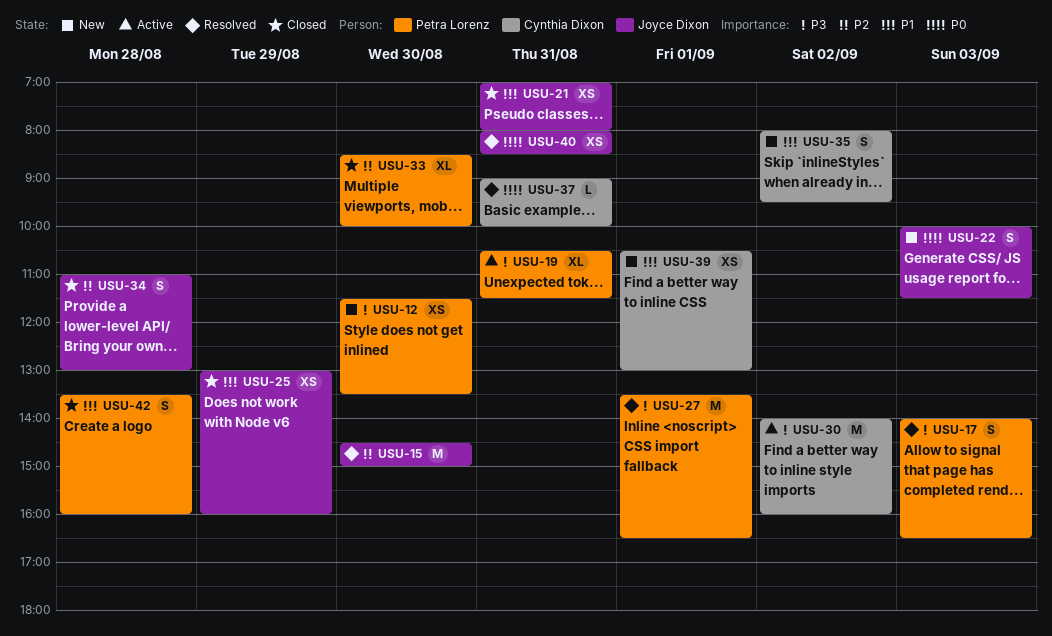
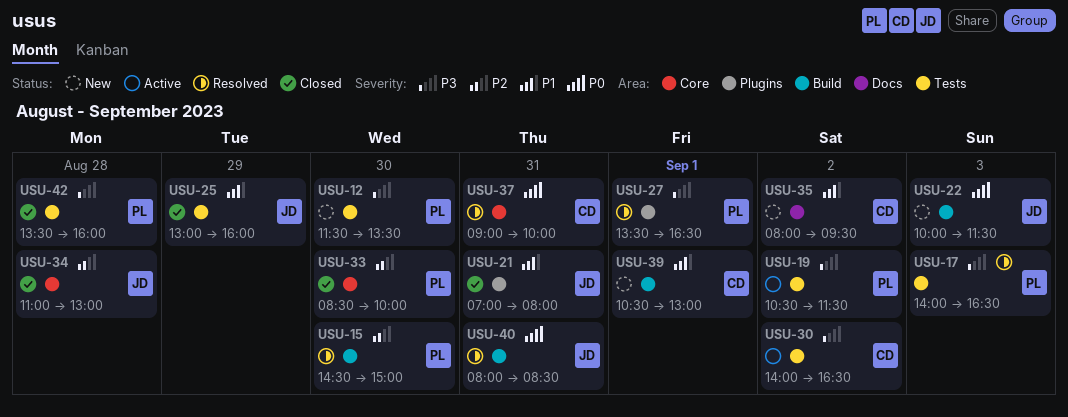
USU-15, owner: Joyce Dixon -> Petra Lorenz
USU-19, day: Aug 31 -> Sep 2
USU-30, ends: 16:00 -> 16:30
USU-42, priority: P1 -> P3

